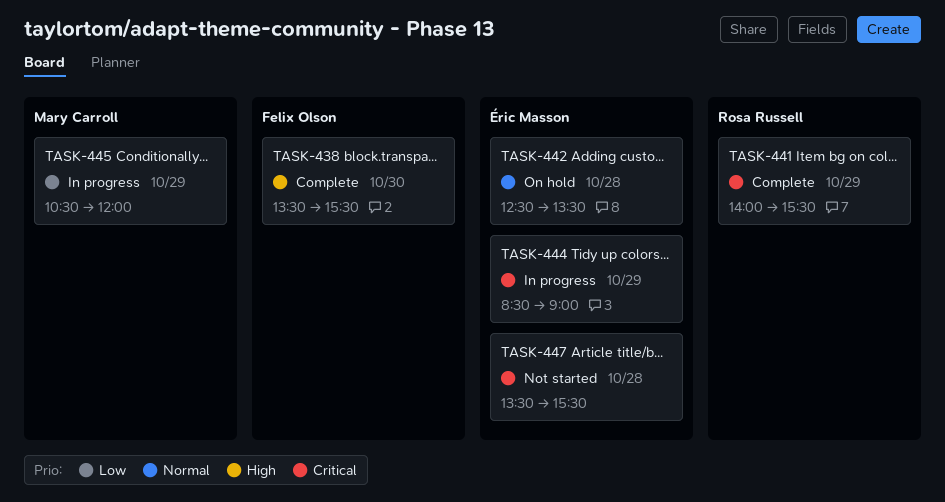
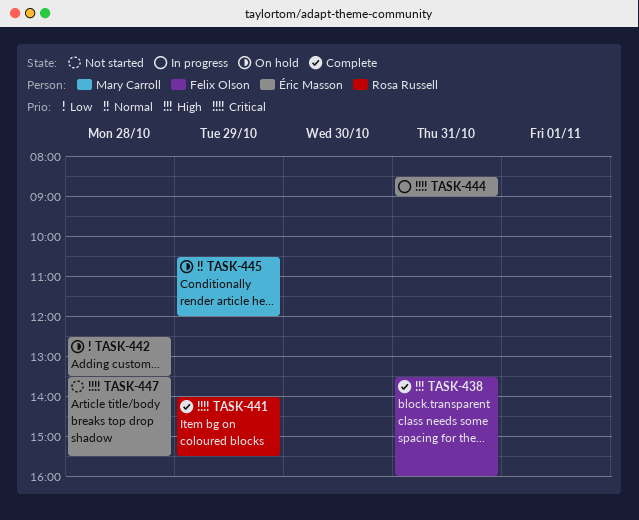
TASK-438, day: Oct 30 -> Oct 31
TASK-438, ends: 15:30 -> 16:00
TASK-442, priority: Normal -> Low
TASK-444, day: Oct 29 -> Oct 31
TASK-445, status: In progress -> On hold
TASK-445, priority: Low -> Normal

